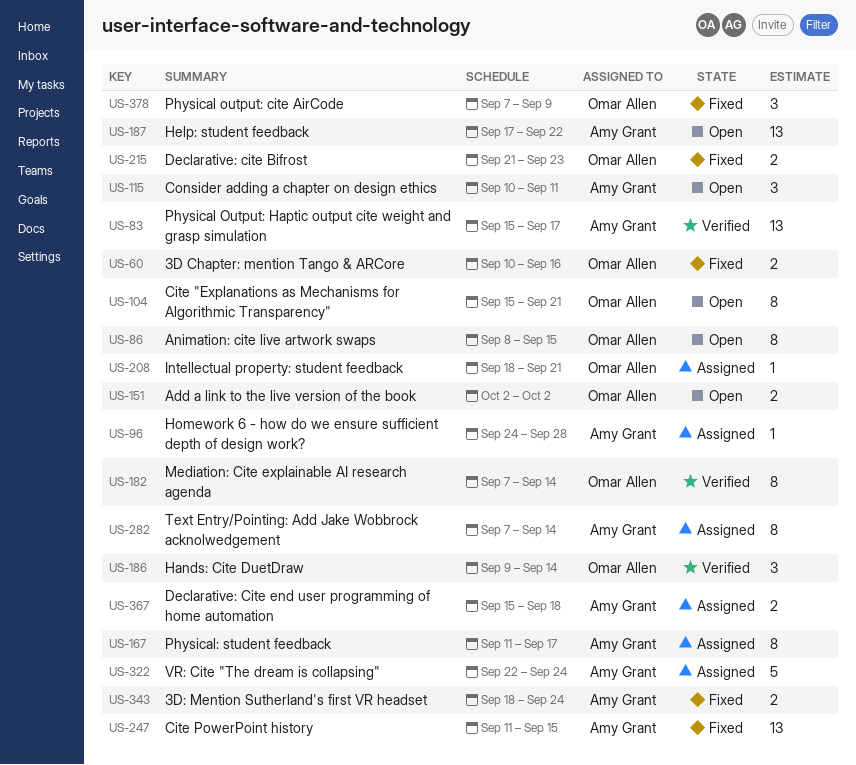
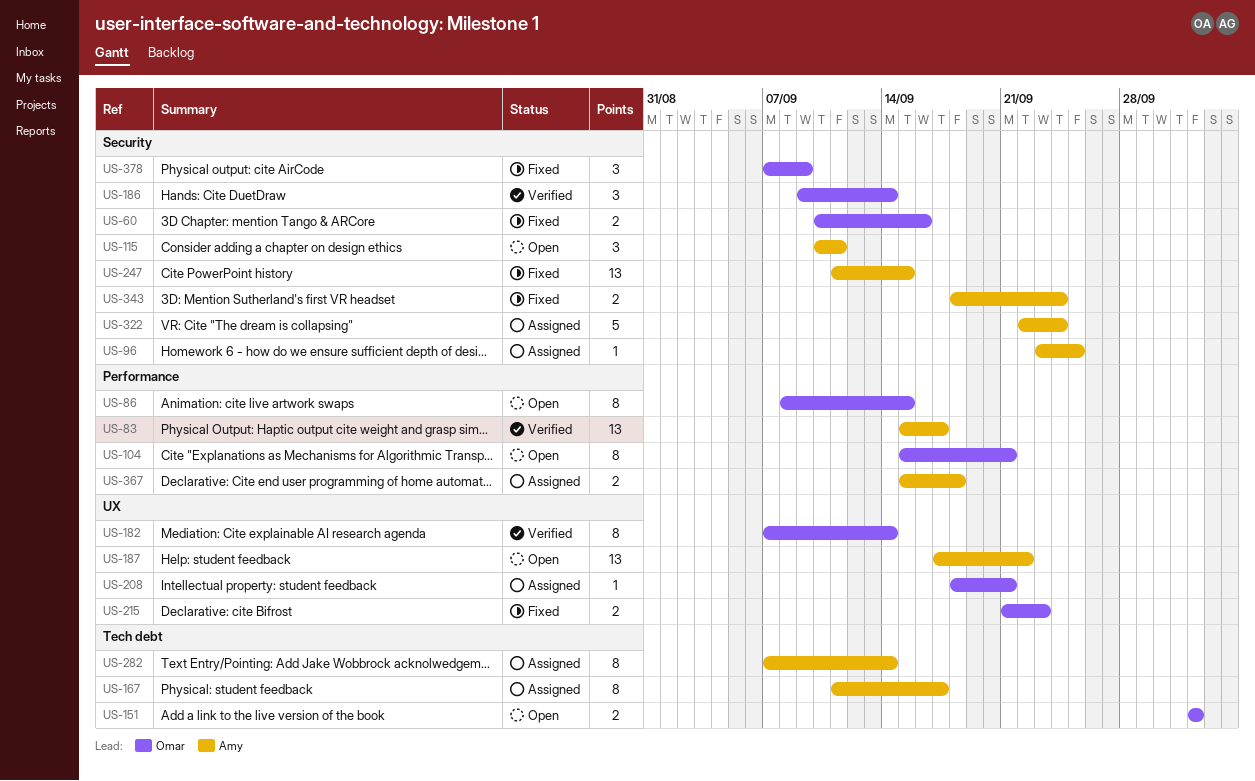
US-96, start: Sep 24 -> Sep 23
US-96, due: Sep 28 -> Sep 25

